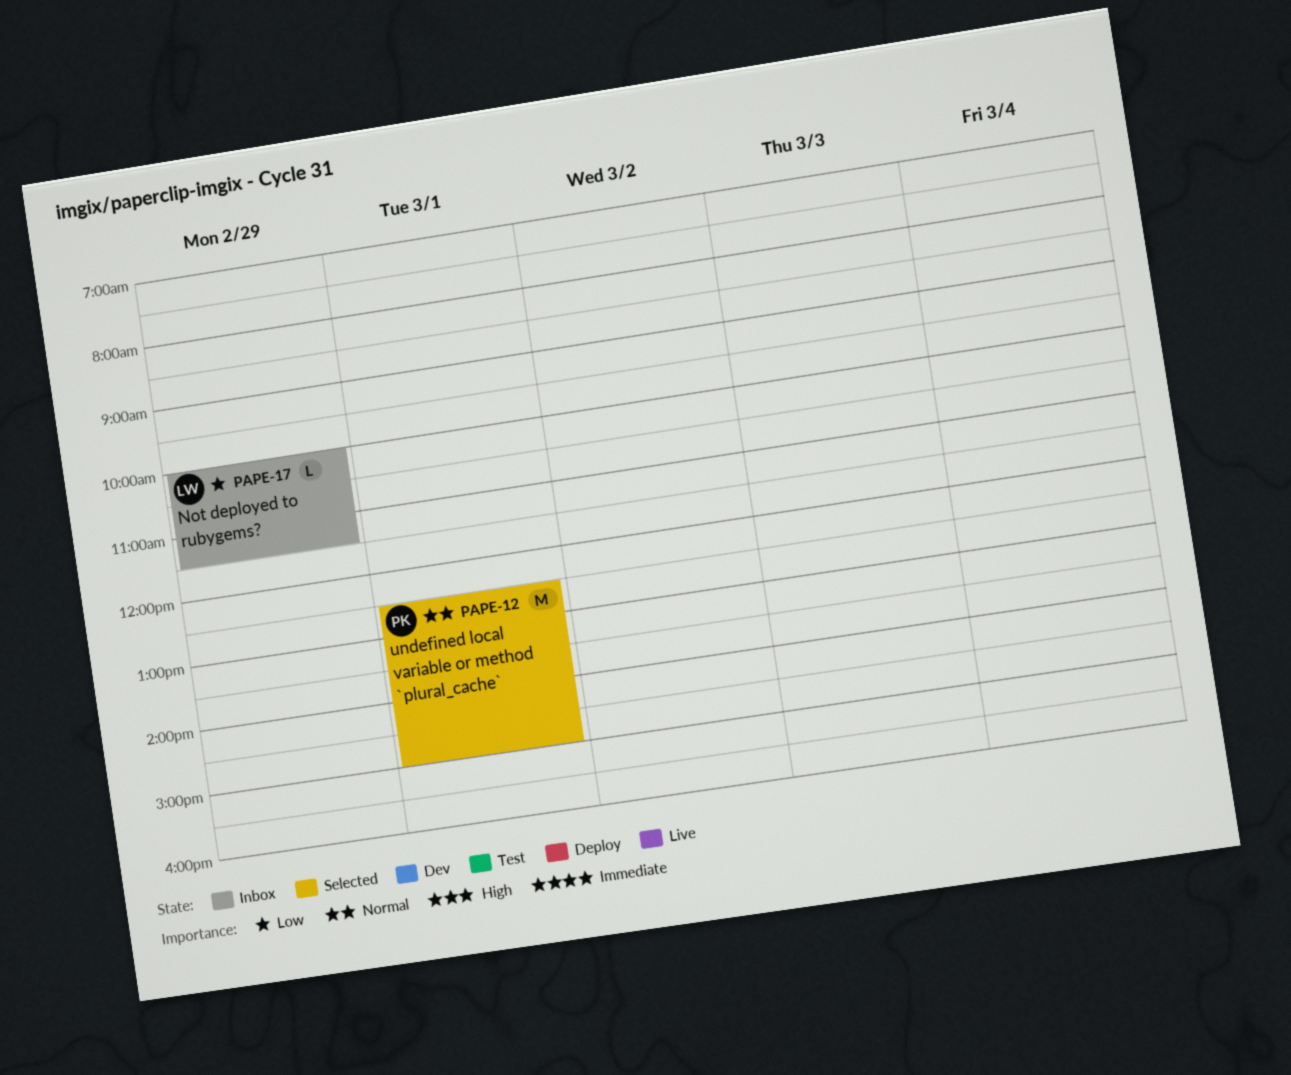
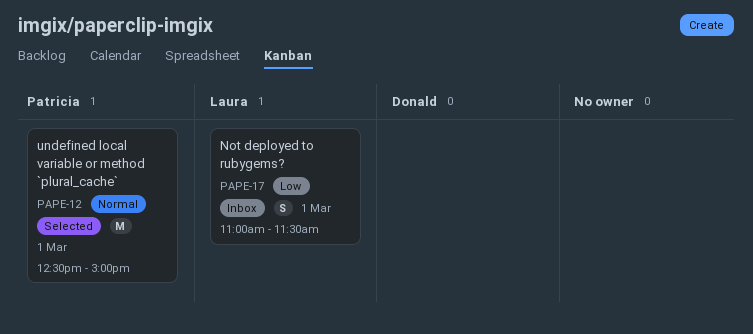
PAPE-17, estimate: L -> S
PAPE-17, day: Feb 29 -> Mar 1
PAPE-17, begins: 10:00 -> 11:00

